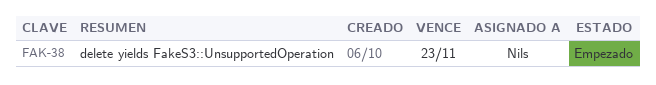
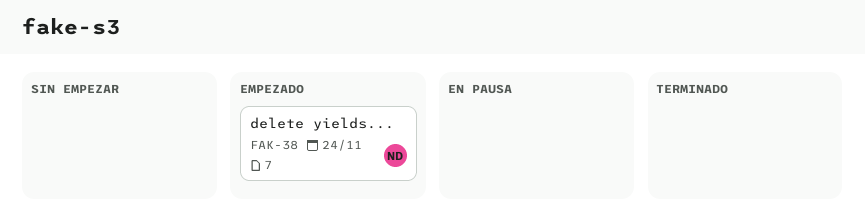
FAK-38, due: Nov 23 -> Nov 24

